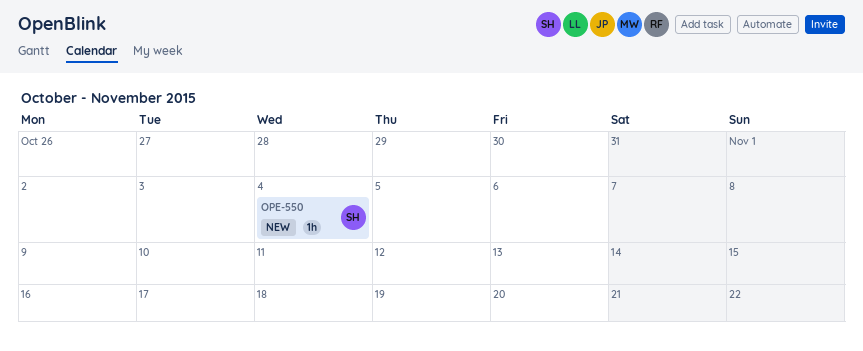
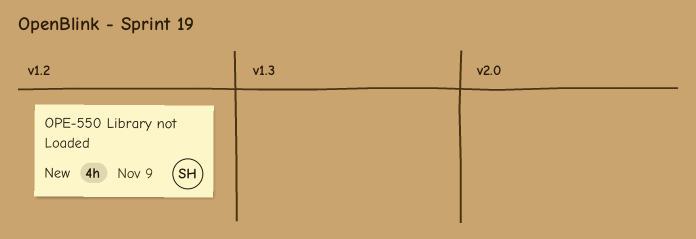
OPE-550, estimate: 1h -> 4h
OPE-550, due: Nov 4 -> Nov 9

